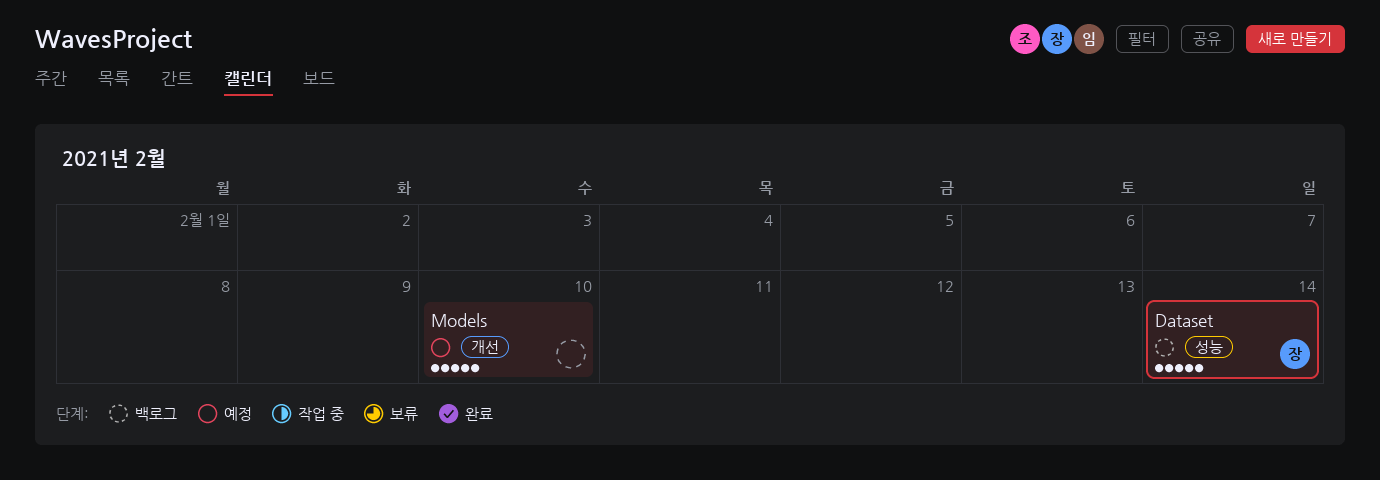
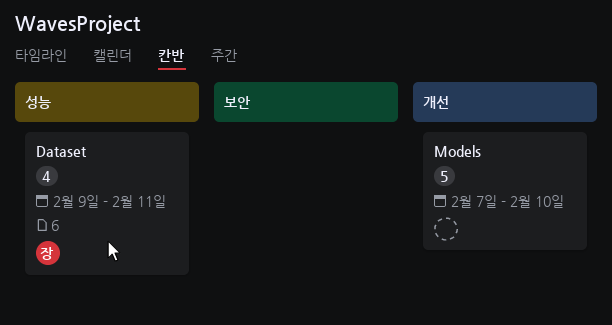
Dataset, estimate: 5 -> 4
Dataset, due: Feb 14 -> Feb 11

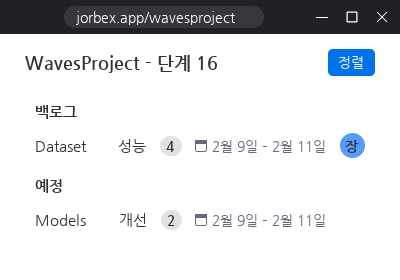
Models, estimate: 5 -> 2
Models, start: Feb 7 -> Feb 9
Models, due: Feb 10 -> Feb 11

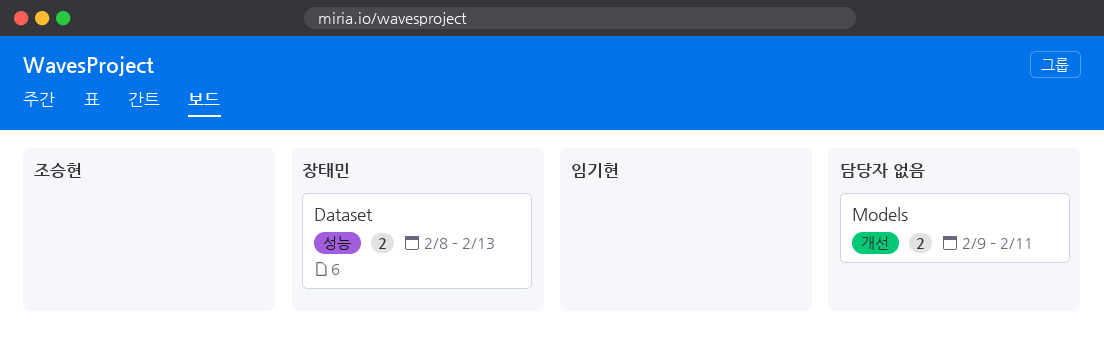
Dataset, estimate: 4 -> 2
Dataset, start: Feb 9 -> Feb 8
Dataset, due: Feb 11 -> Feb 13

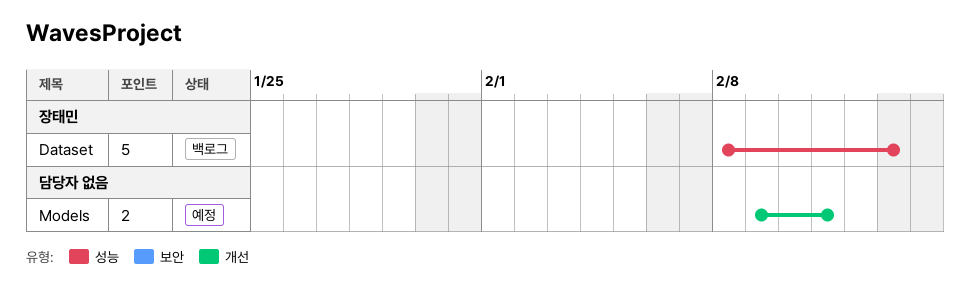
Dataset, estimate: 2 -> 5

